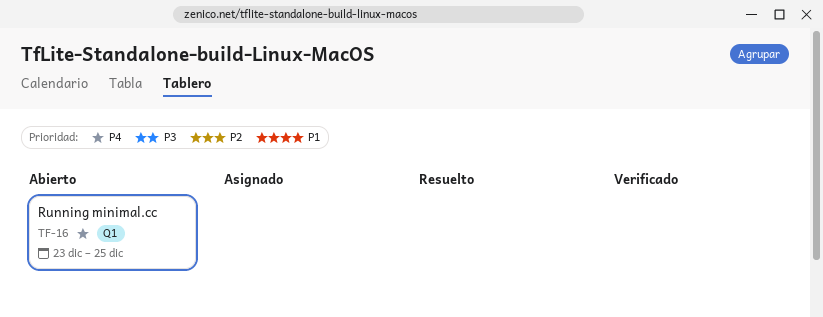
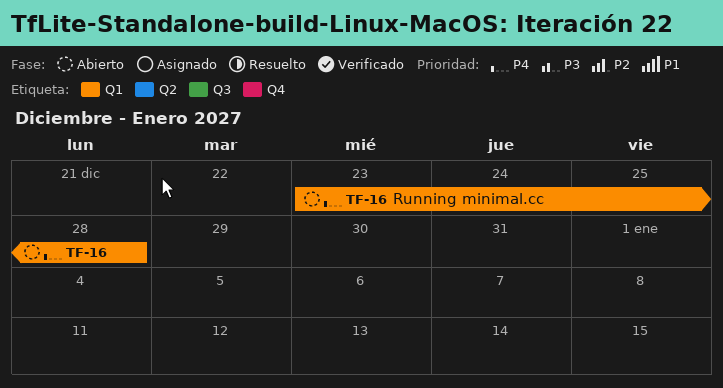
TF-16, due: Dec 25 -> Dec 28

